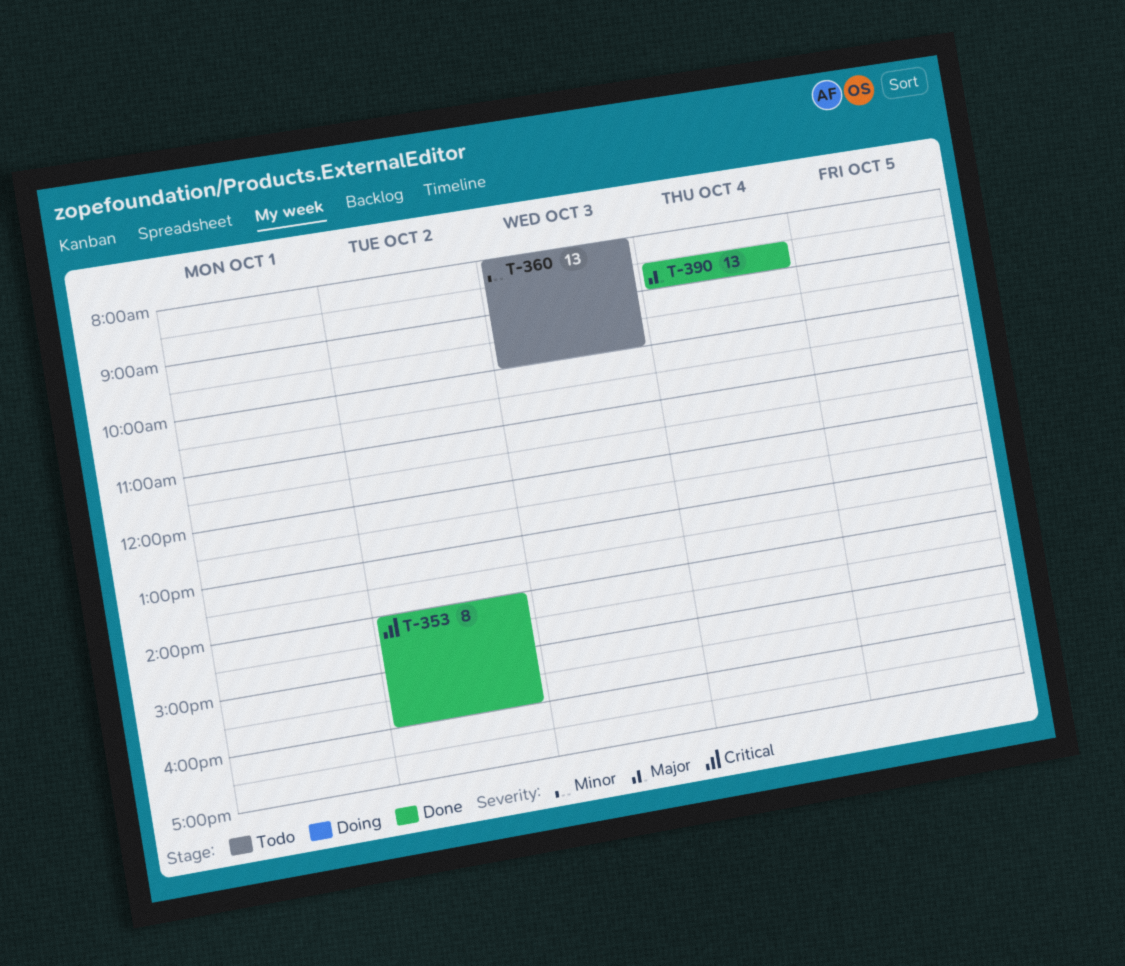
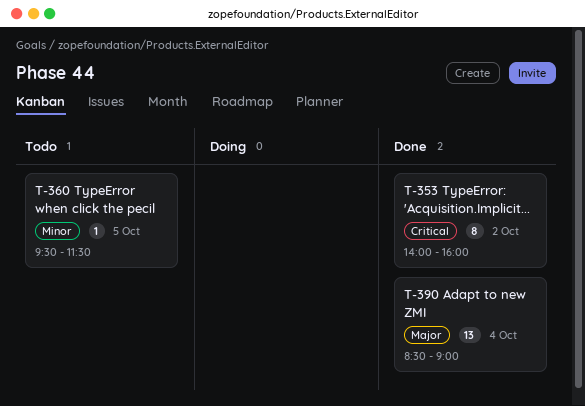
T-360, estimate: 13 -> 1
T-360, day: Oct 3 -> Oct 5
T-360, begins: 08:00 -> 09:30
T-360, ends: 10:00 -> 11:30

